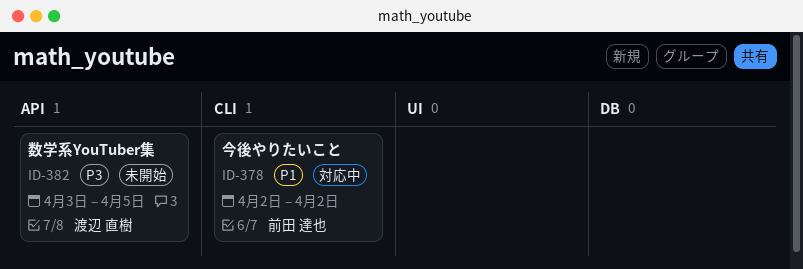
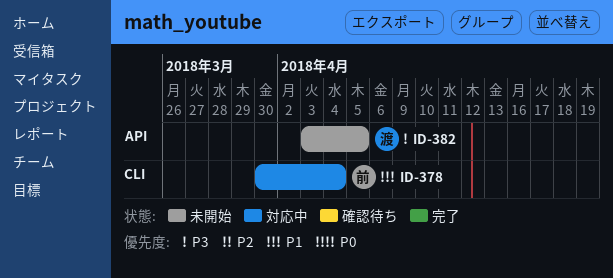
ID-378, start: Apr 2 -> Mar 30
ID-378, due: Apr 2 -> Apr 4

